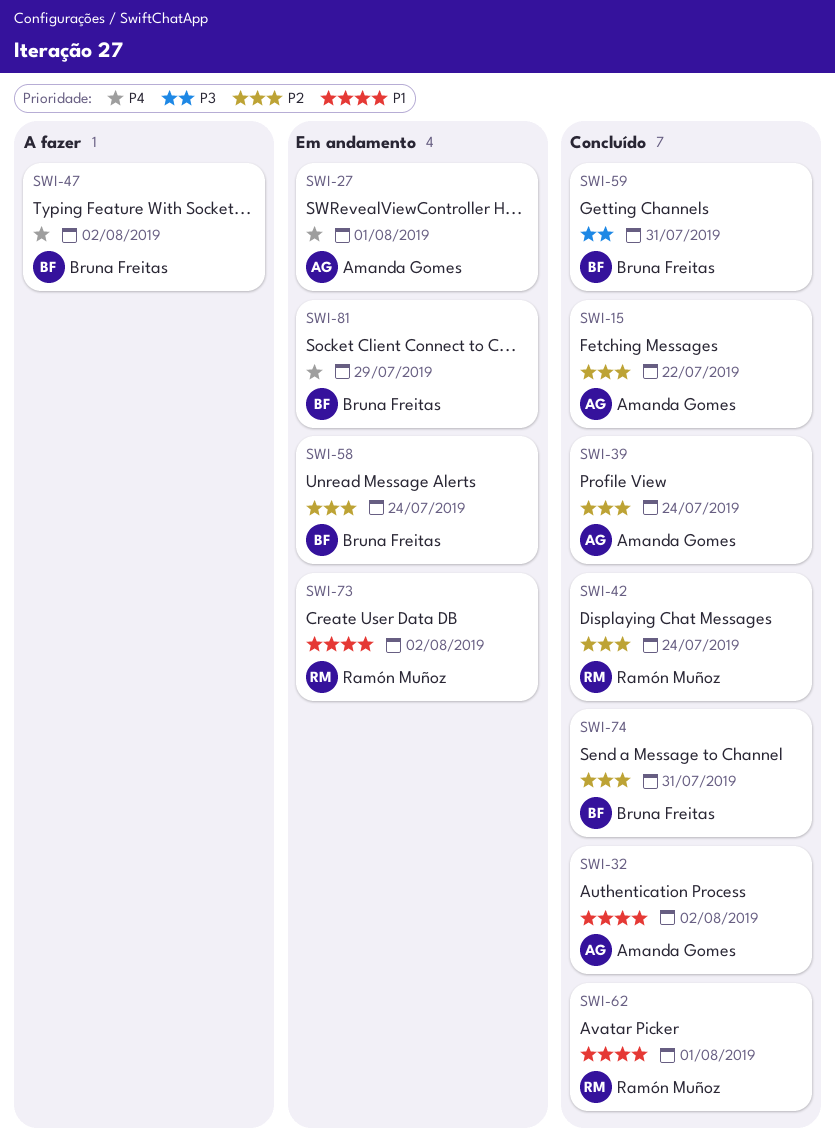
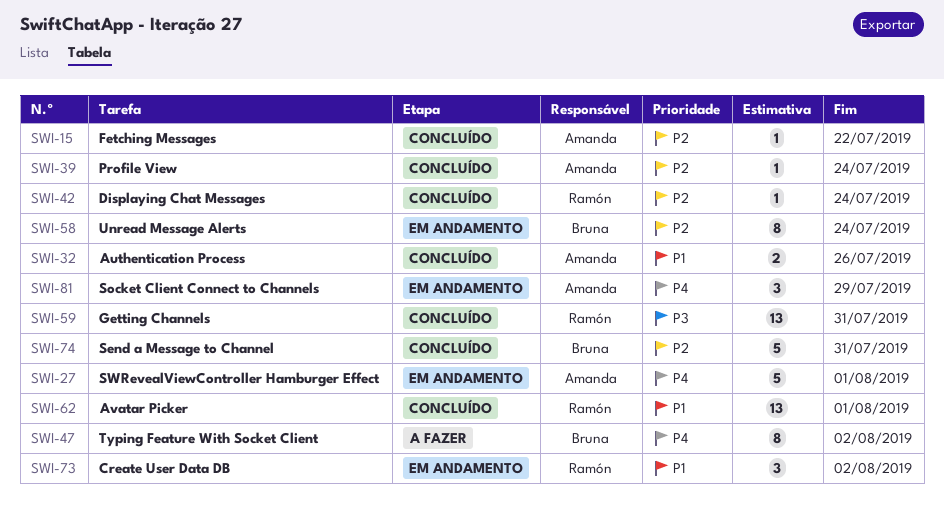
SWI-32, due: Aug 2 -> Jul 26
SWI-59, owner: Bruna Freitas -> Ramón Muñoz
SWI-81, owner: Bruna Freitas -> Amanda Gomes

